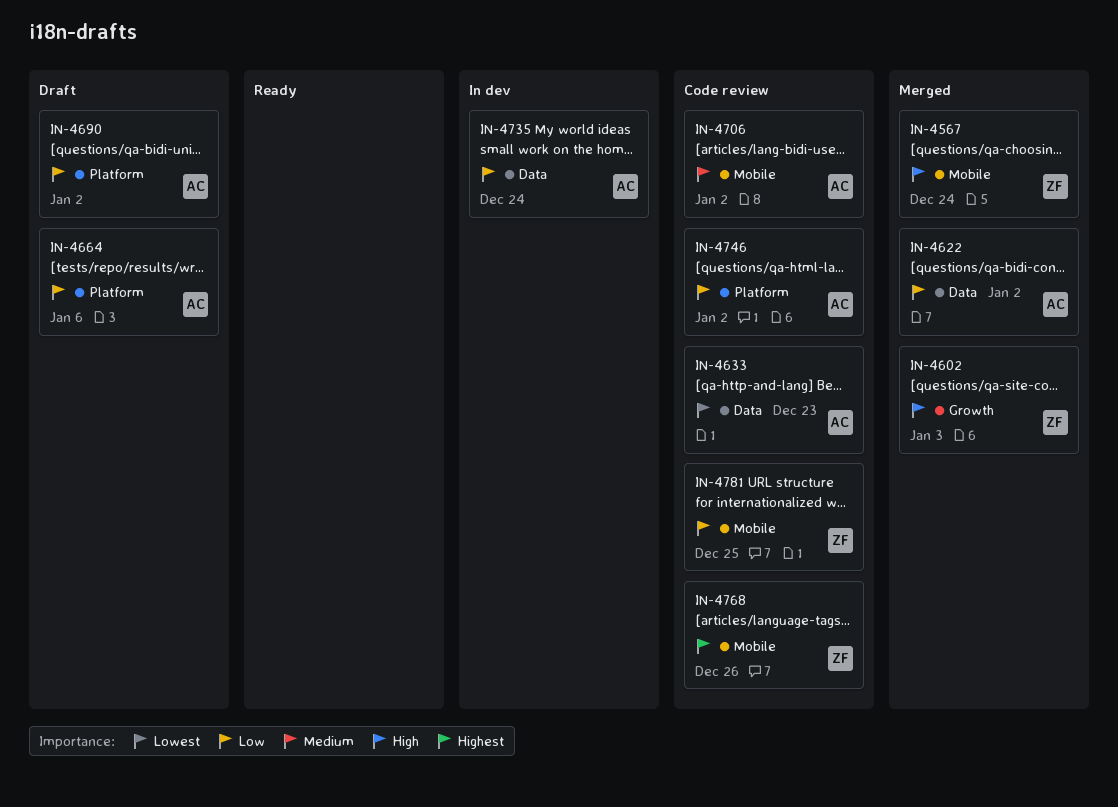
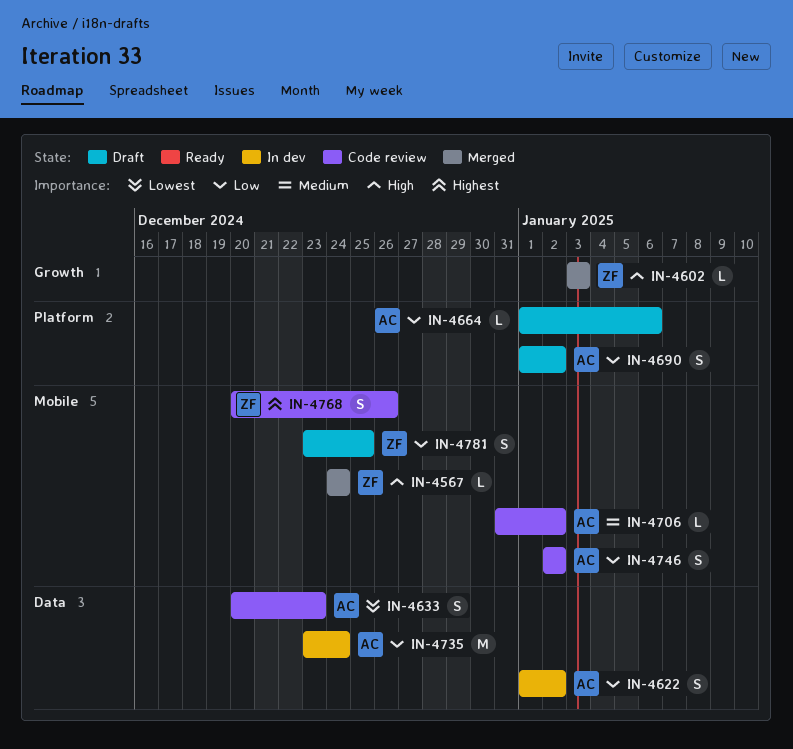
IN-4622, status: Merged -> In dev
IN-4746, label: Platform -> Mobile
IN-4781, status: Code review -> Draft

